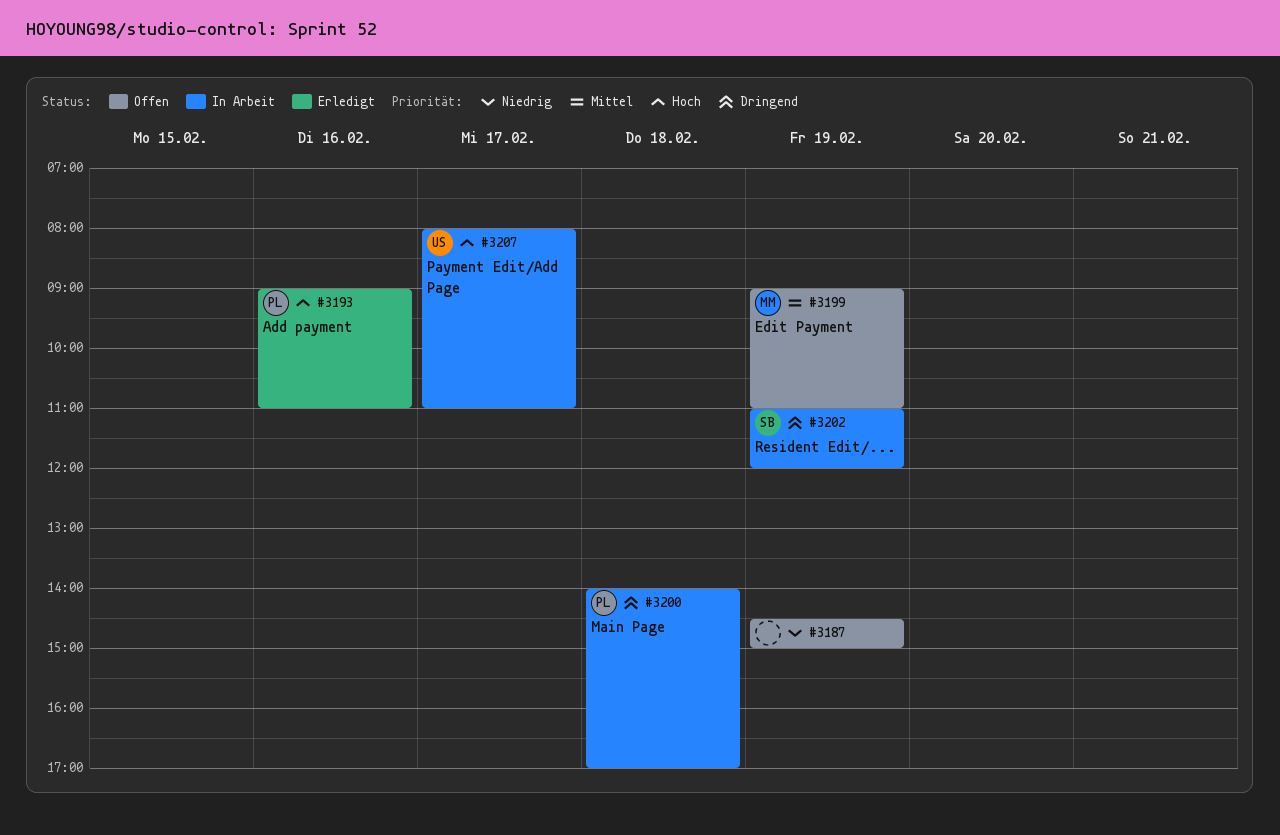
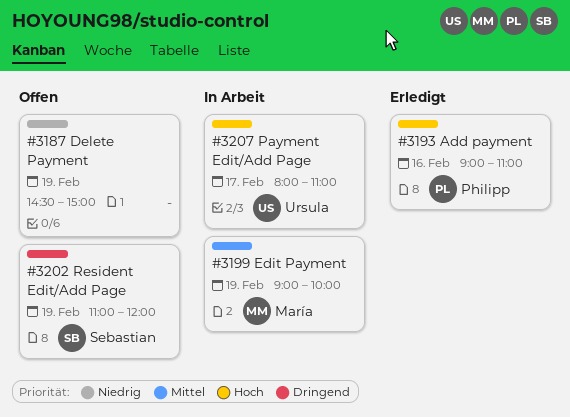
#3199, status: Offen -> In Arbeit
#3199, ends: 11:00 -> 10:00
#3200: present -> none
#3202, status: In Arbeit -> Offen

